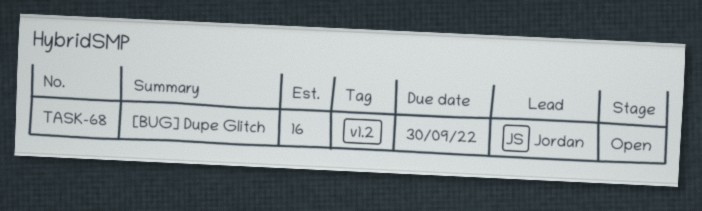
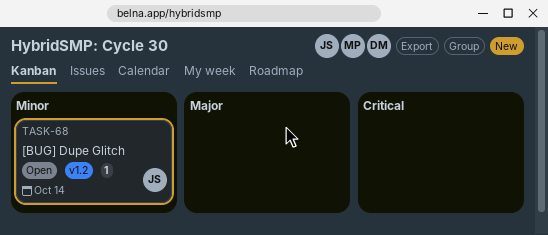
TASK-68, estimate: 16 -> 1
TASK-68, due: Sep 30 -> Oct 14

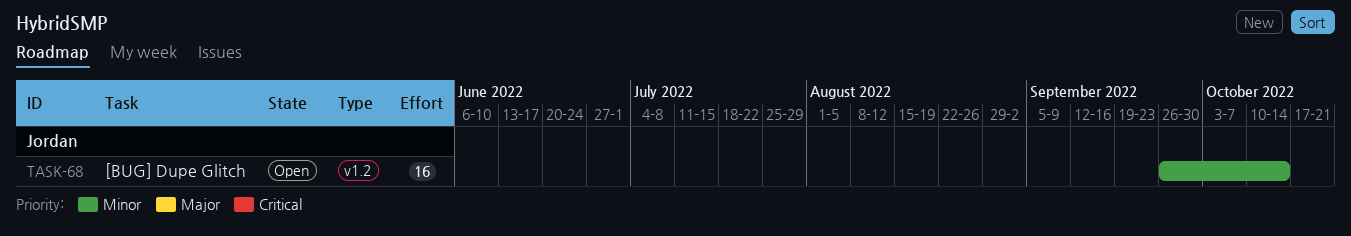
TASK-68, estimate: 1 -> 16

